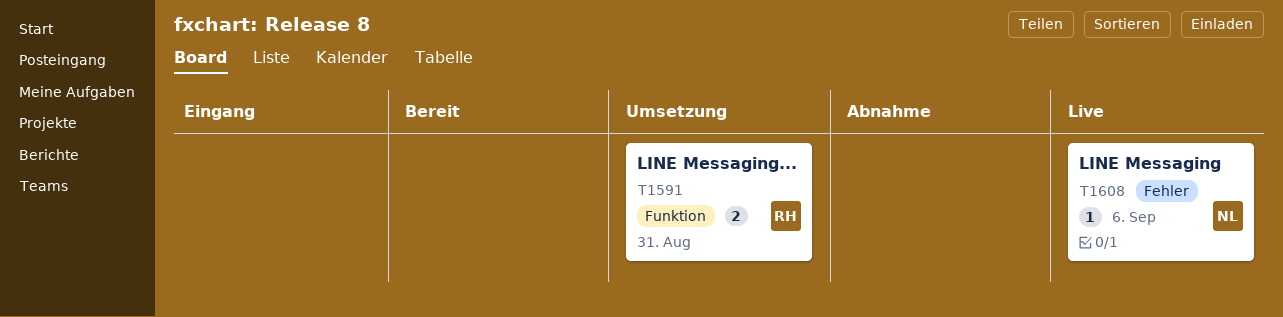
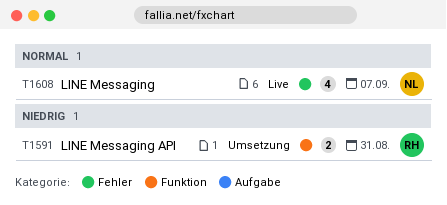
T1608, estimate: 1 -> 4
T1608, due: Sep 6 -> Sep 7

